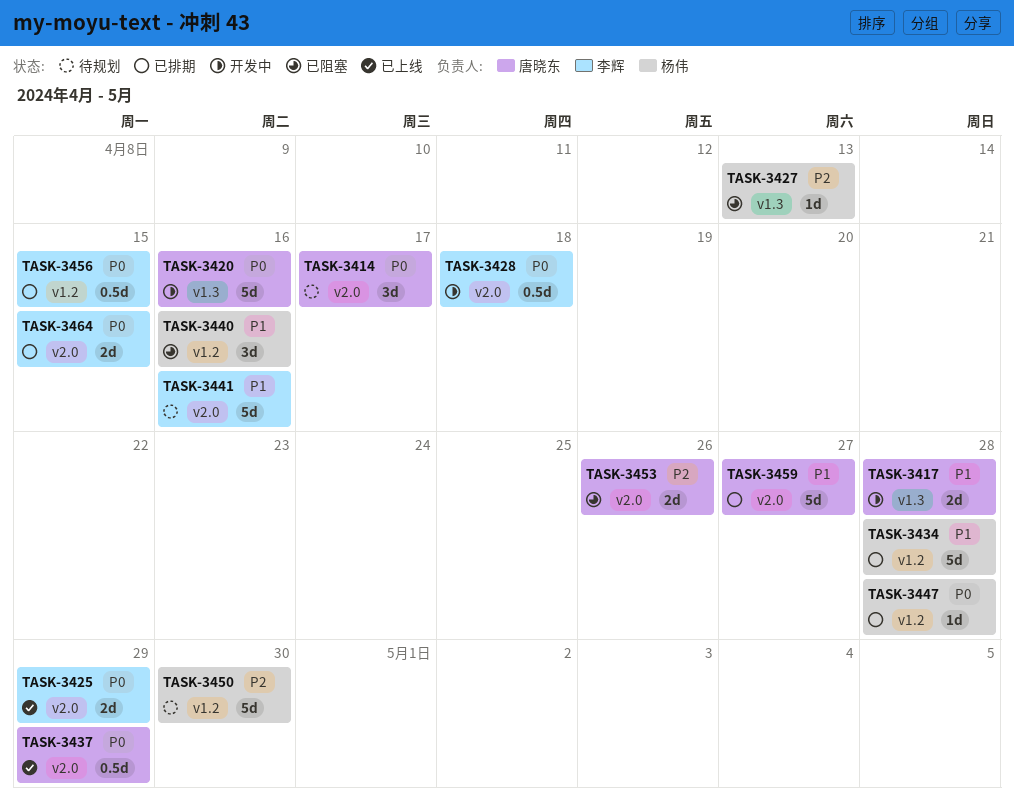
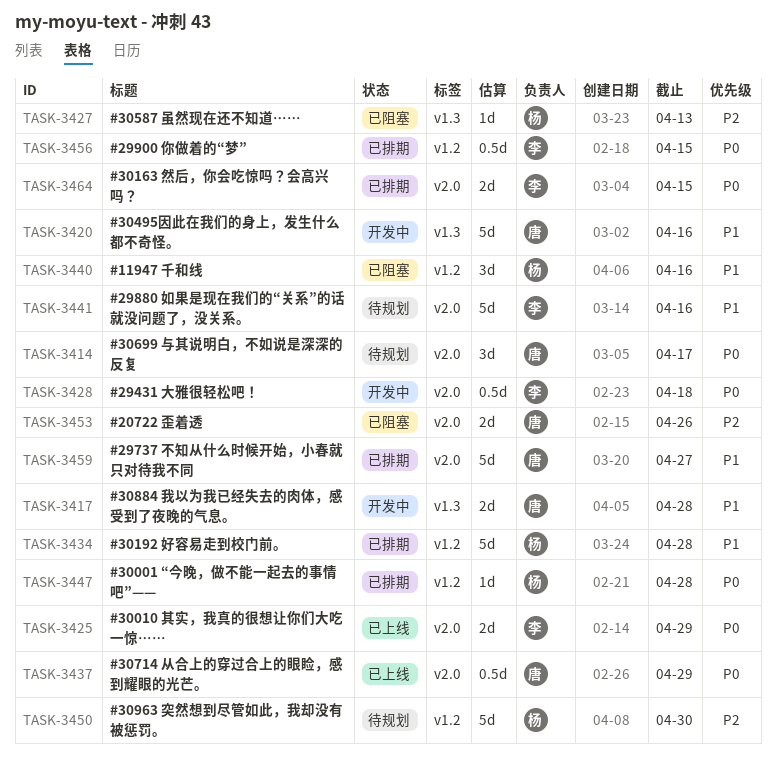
TASK-3420, priority: P0 -> P1

